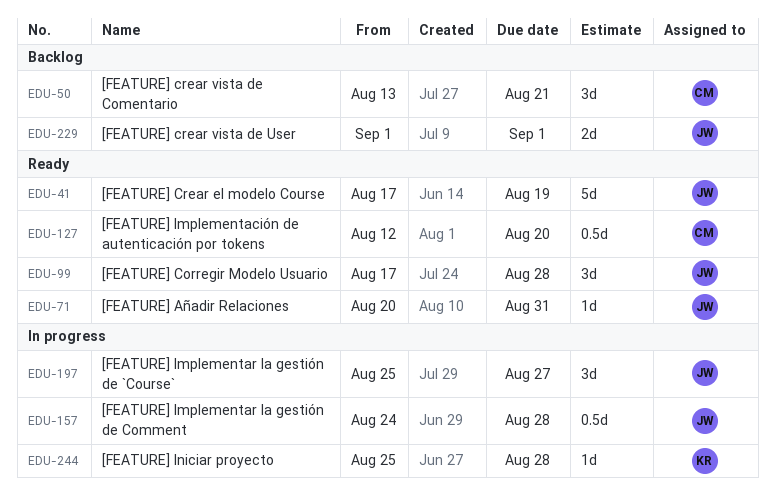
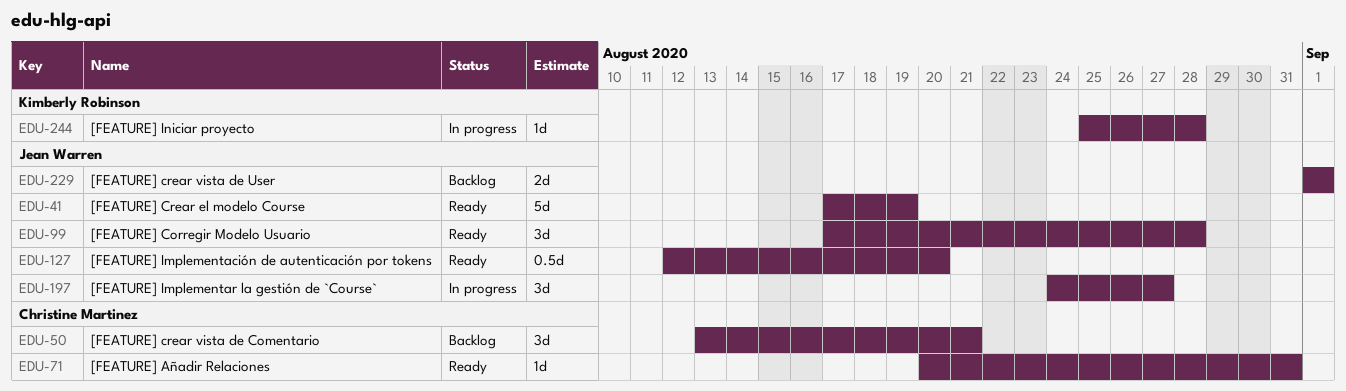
EDU-71, owner: Jean Warren -> Christine Martinez
EDU-127, owner: Christine Martinez -> Jean Warren
EDU-157: present -> none
EDU-197, start: Aug 25 -> Aug 24

